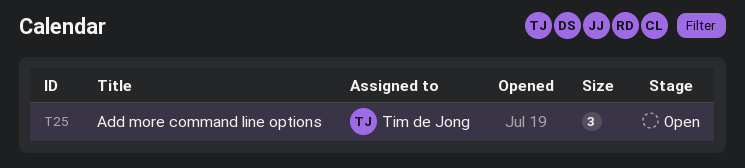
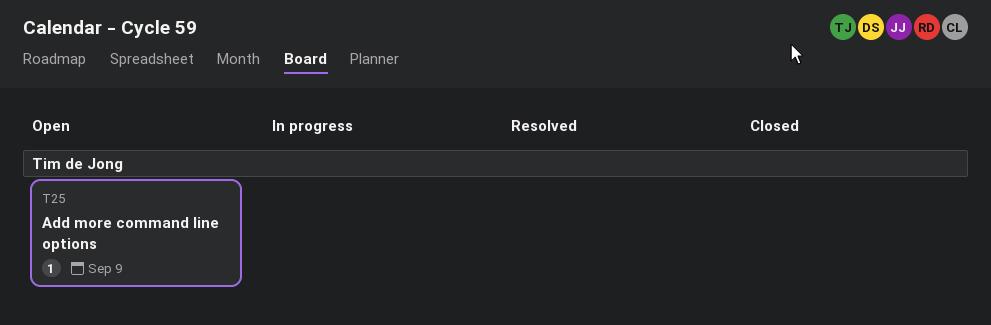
T25, estimate: 3 -> 1

